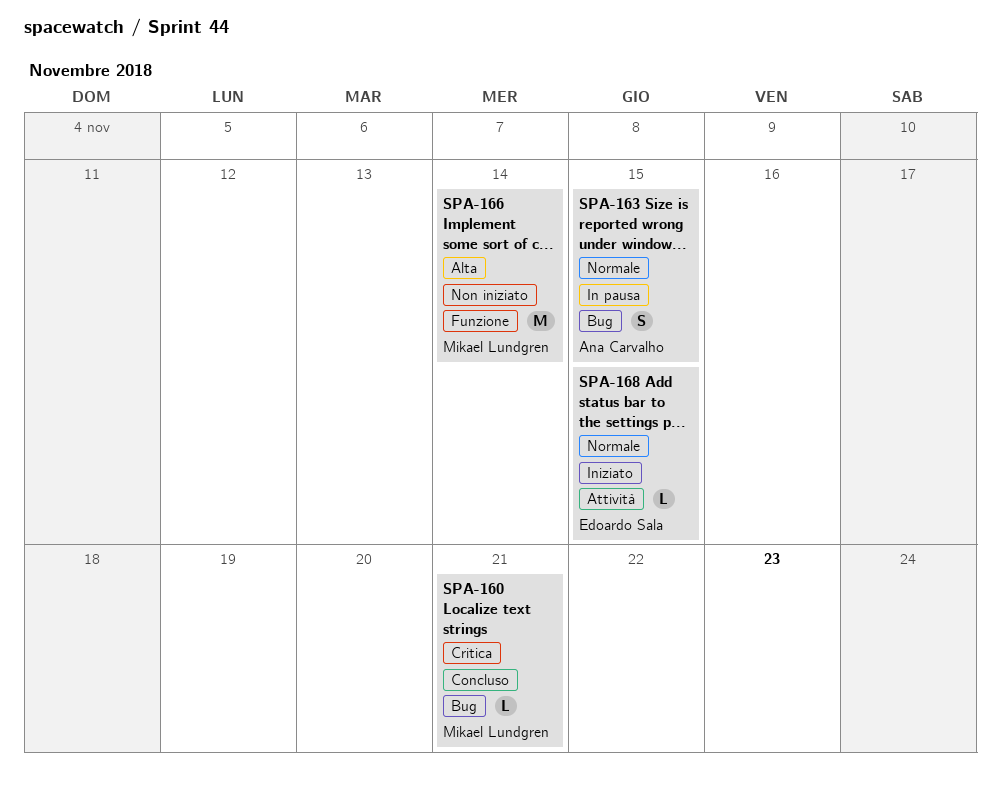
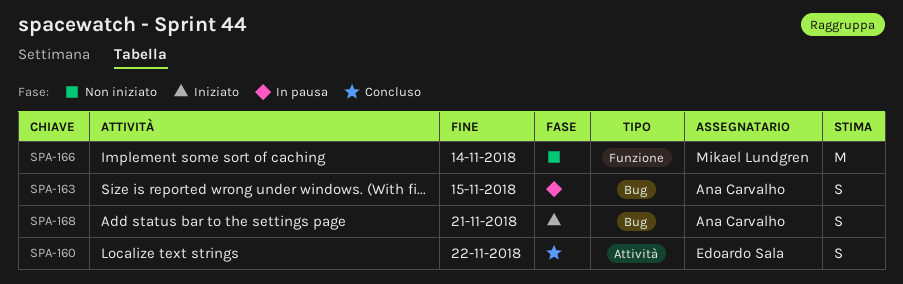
SPA-160, owner: Mikael Lundgren -> Edoardo Sala
SPA-160, label: Bug -> Attività
SPA-160, estimate: L -> S
SPA-160, due: Nov 21 -> Nov 22
SPA-168, owner: Edoardo Sala -> Ana Carvalho
SPA-168, label: Attività -> Bug
SPA-168, estimate: L -> S
SPA-168, due: Nov 15 -> Nov 21

